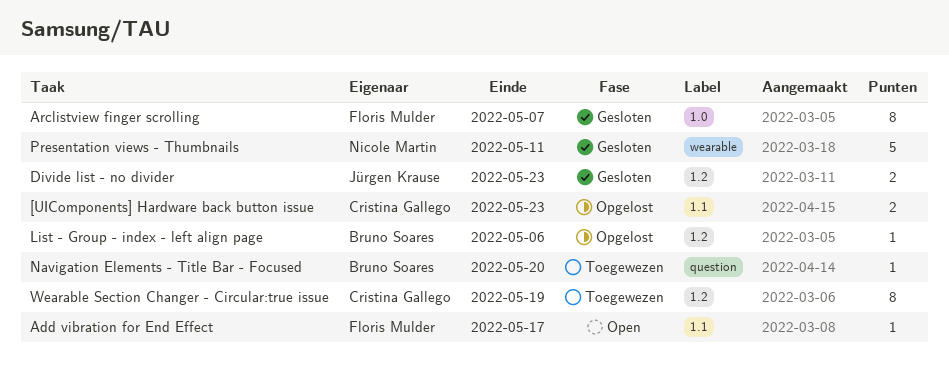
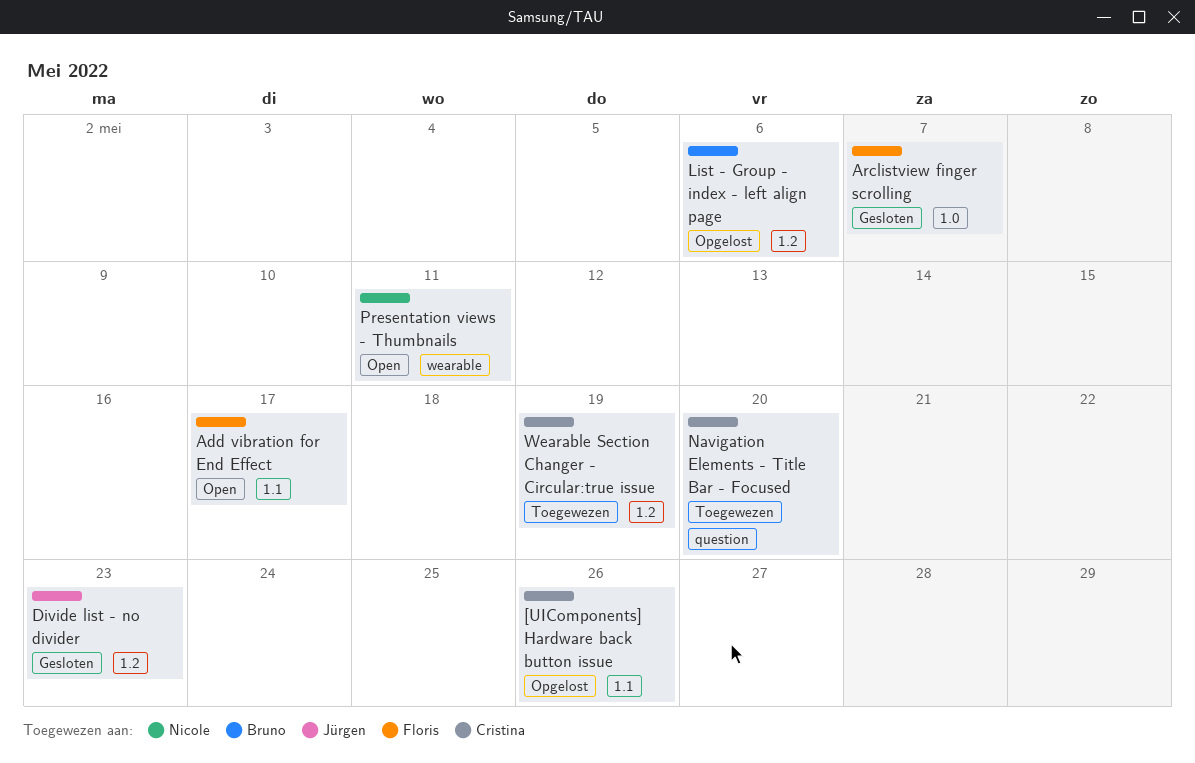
[UIComponents] Hardware back button issue, due: May 23 -> May 26
Navigation Elements - Title Bar - Focused, owner: Bruno Soares -> Cristina Gallego
Presentation views - Thumbnails, status: Gesloten -> Open

